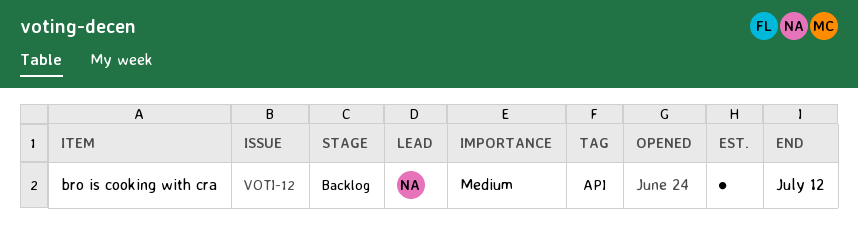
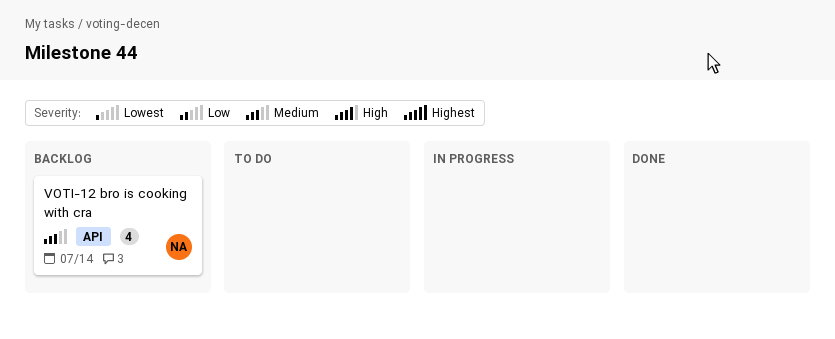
VOTI-12, estimate: 1 -> 4
VOTI-12, due: Jul 12 -> Jul 14

